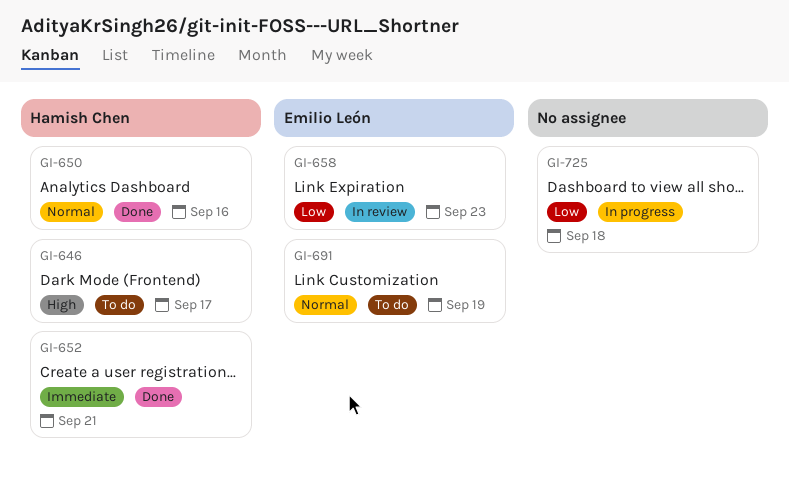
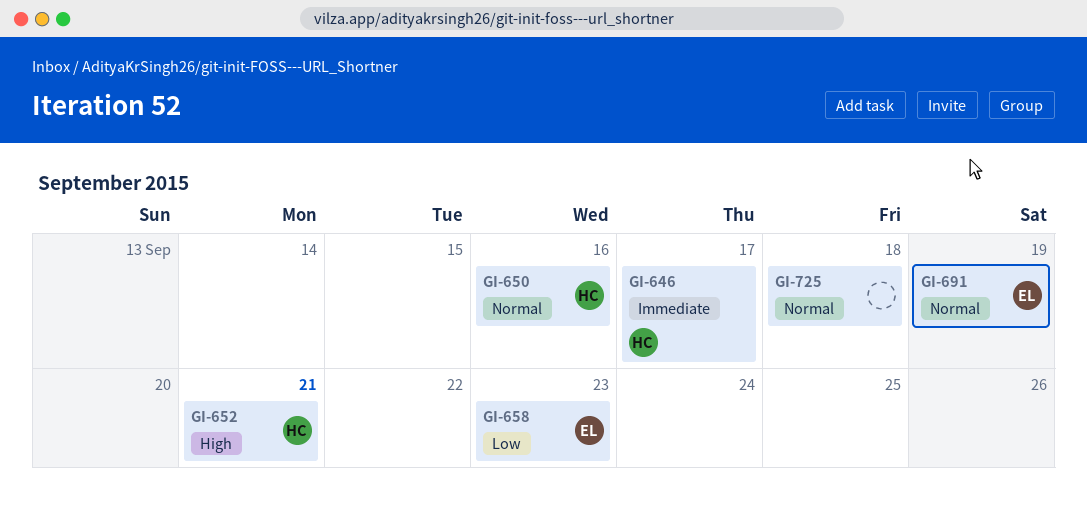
GI-646, priority: High -> Immediate
GI-652, priority: Immediate -> High
GI-725, priority: Low -> Normal

